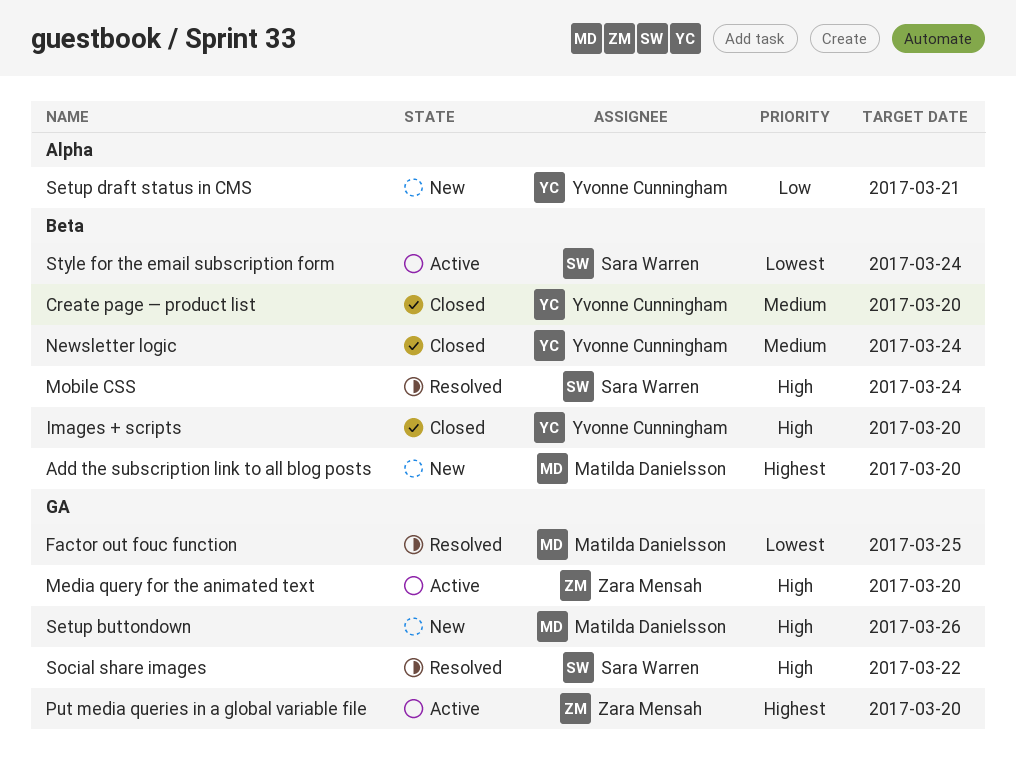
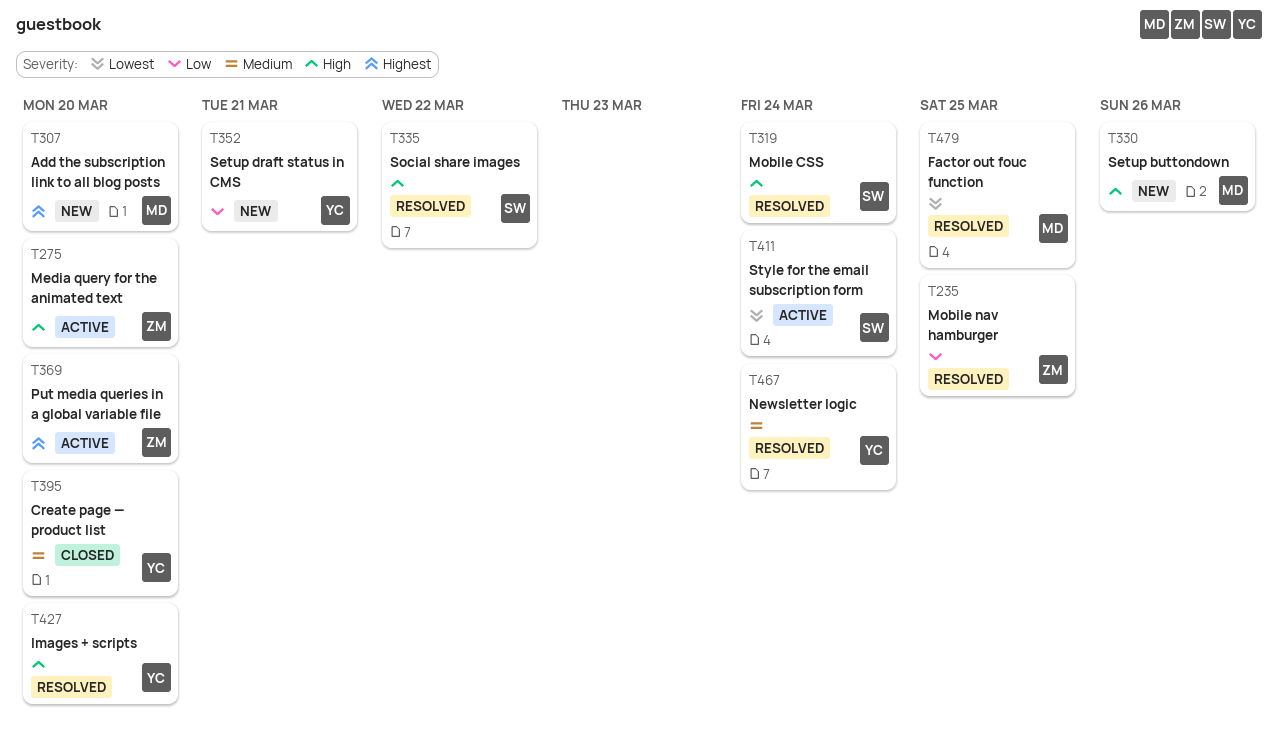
Images + scripts, status: Closed -> Resolved
Mobile nav hamburger: none -> present
Newsletter logic, status: Closed -> Resolved

